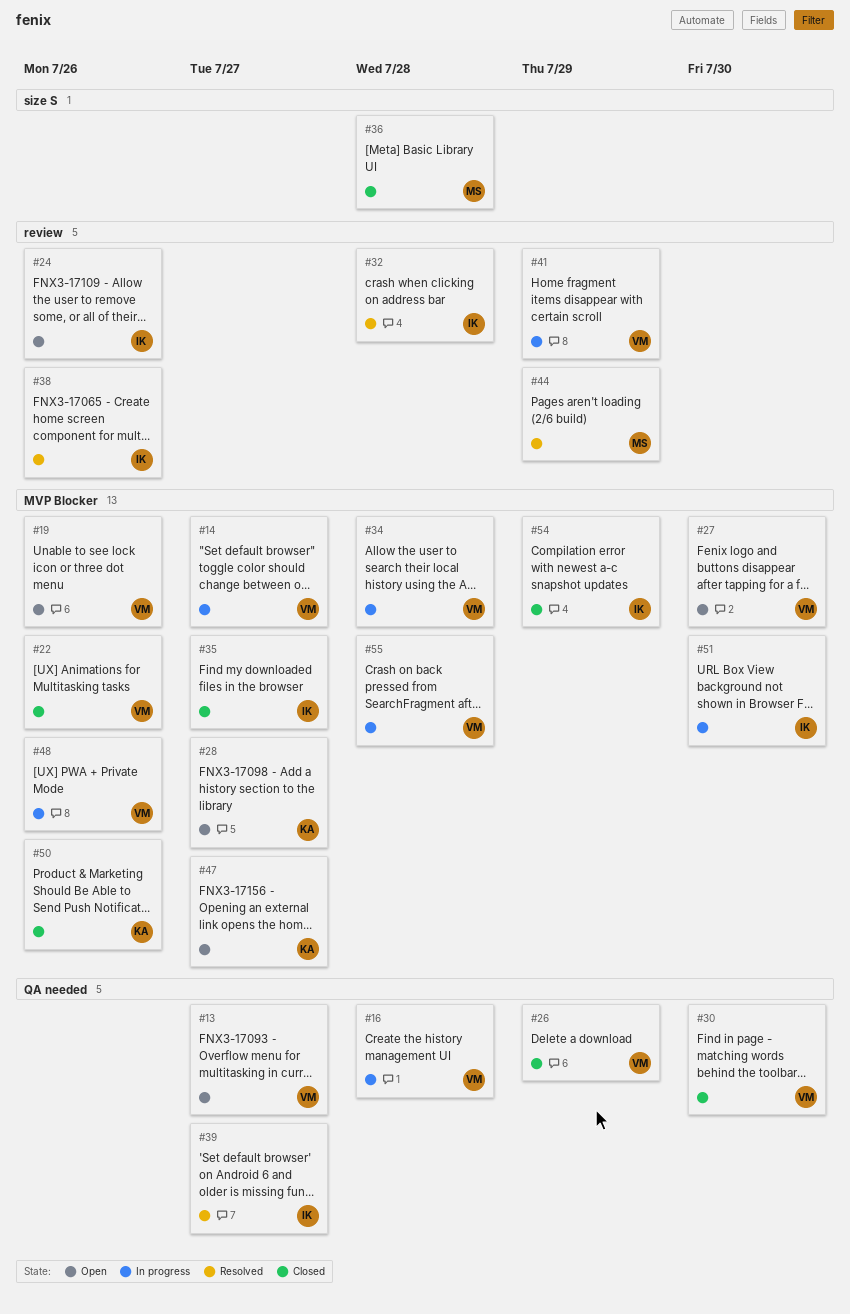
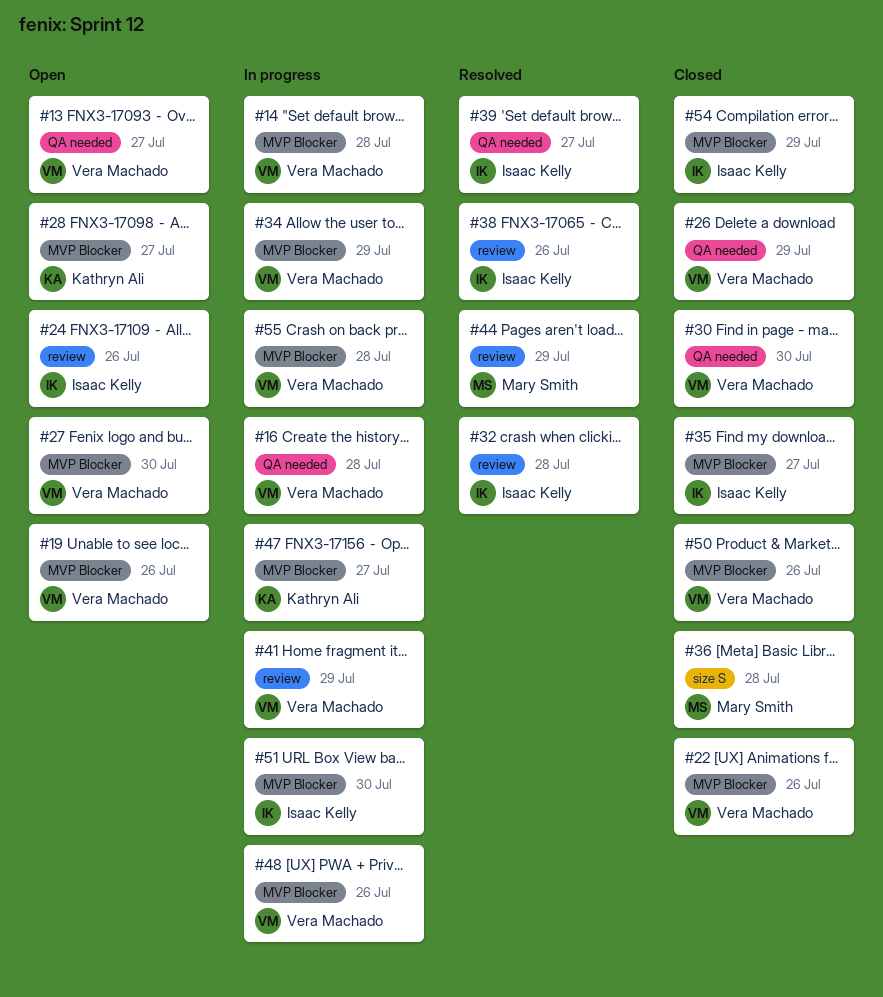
#14, due: Jul 27 -> Jul 28
#34, due: Jul 28 -> Jul 29
#47, status: Open -> In progress
#50, owner: Kathryn Ali -> Vera Machado

